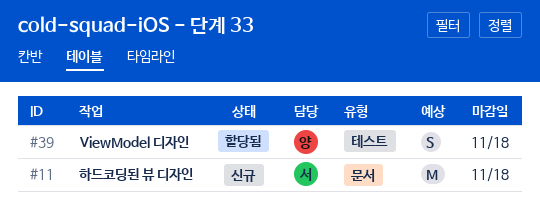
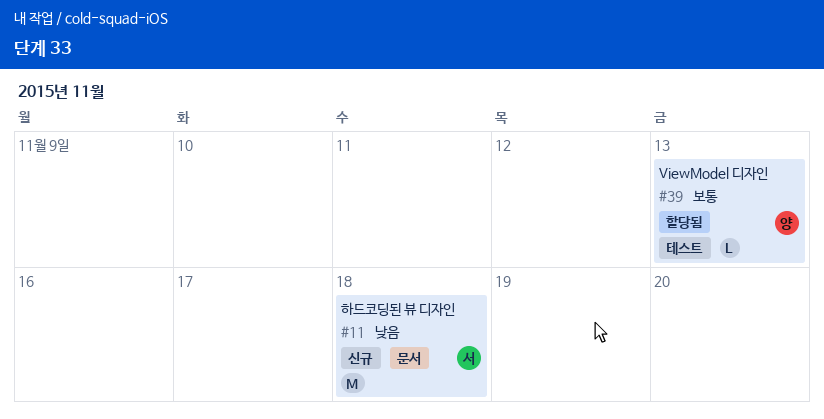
#39, estimate: S -> L
#39, due: Nov 18 -> Nov 13

